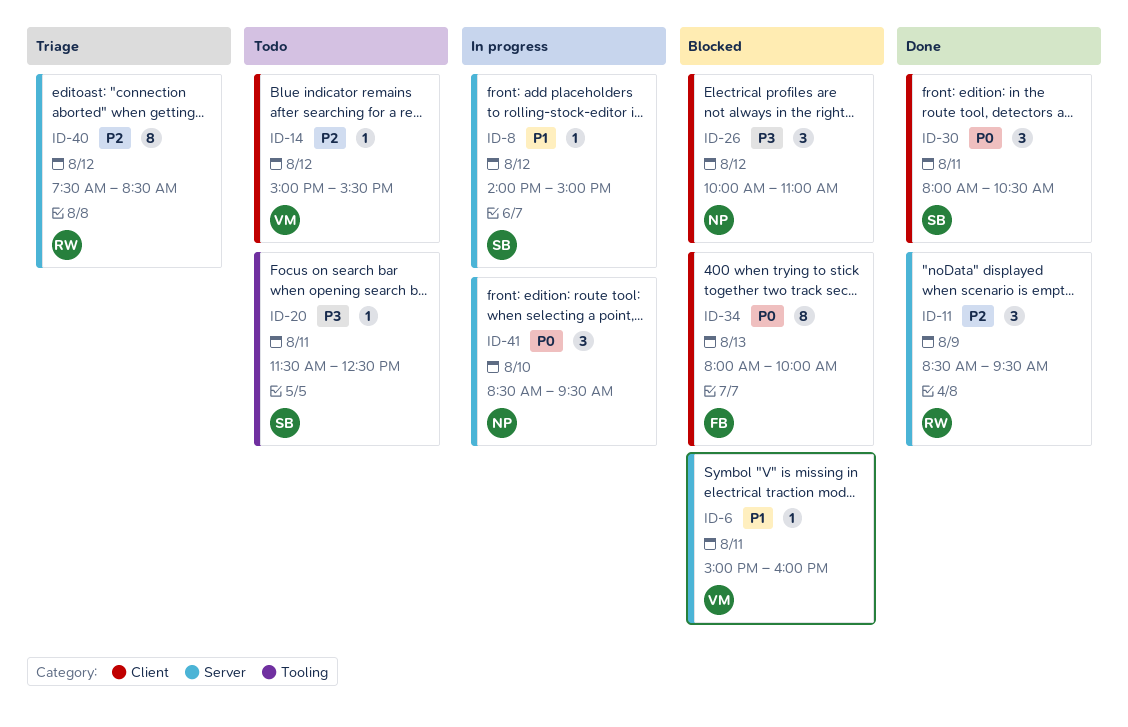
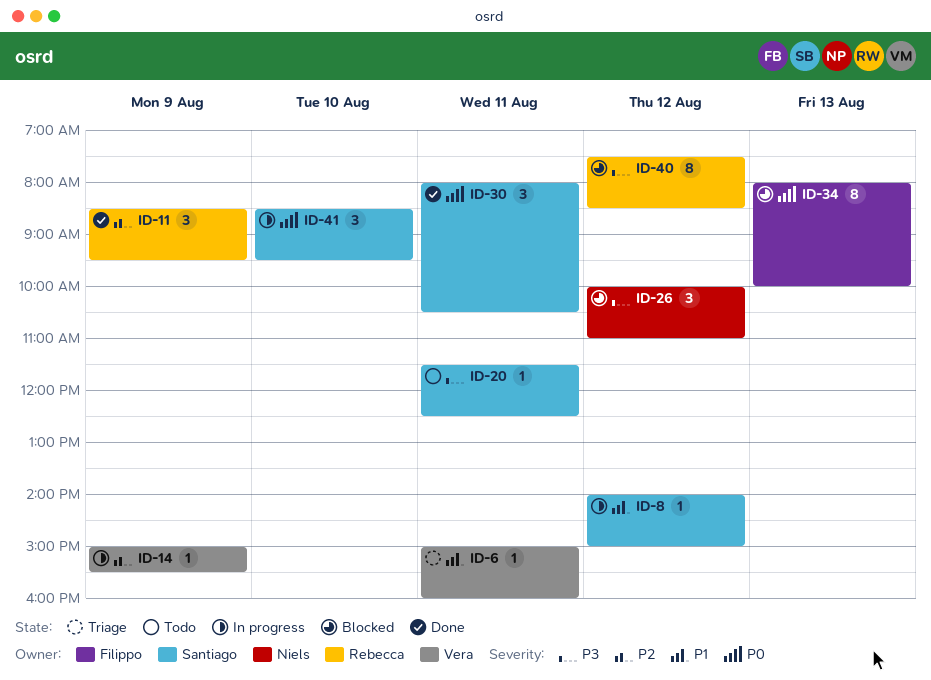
ID-6, status: Blocked -> Triage
ID-14, status: Todo -> In progress
ID-14, day: Aug 12 -> Aug 9
ID-40, status: Triage -> Blocked
ID-40, priority: P2 -> P3
ID-41, owner: Niels -> Santiago

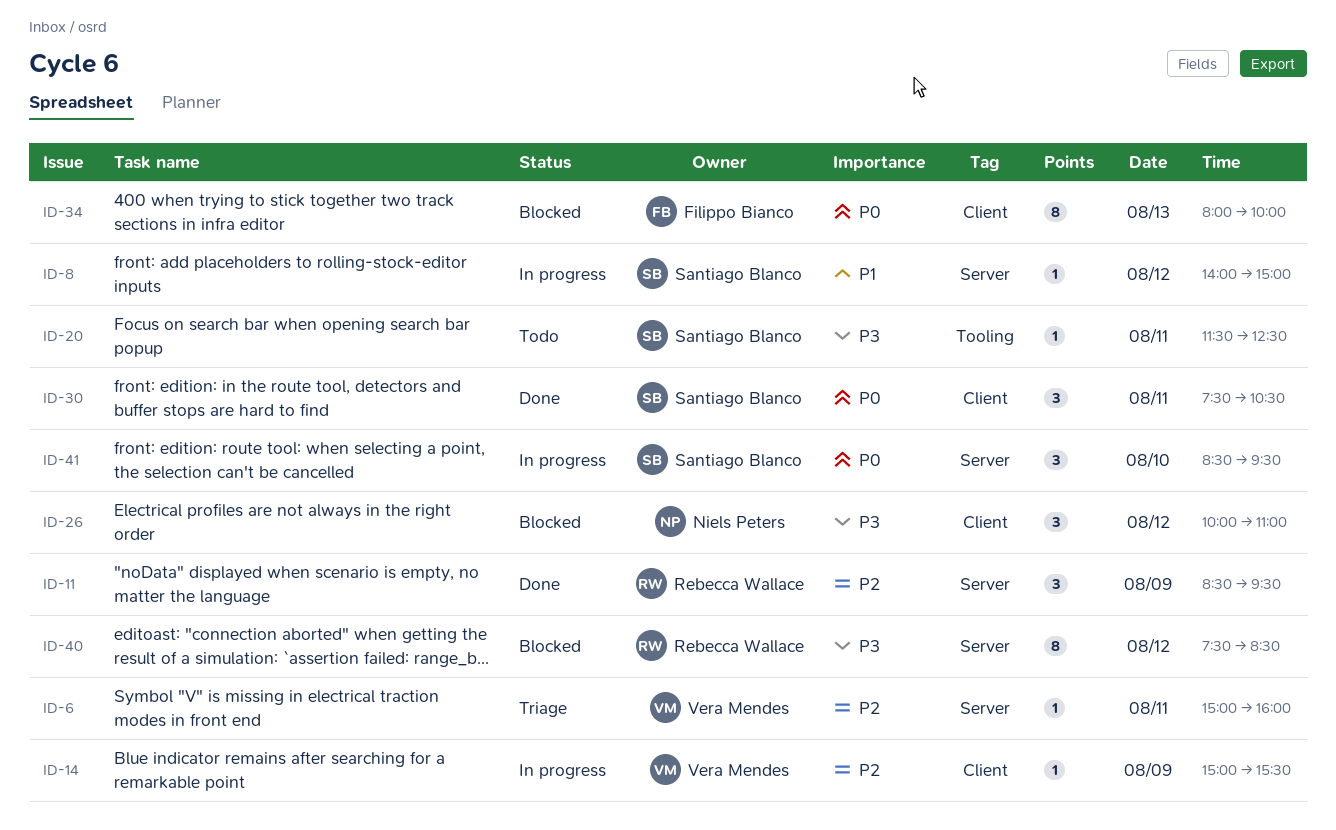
ID-6, priority: P1 -> P2
ID-30, begins: 08:00 -> 07:30

